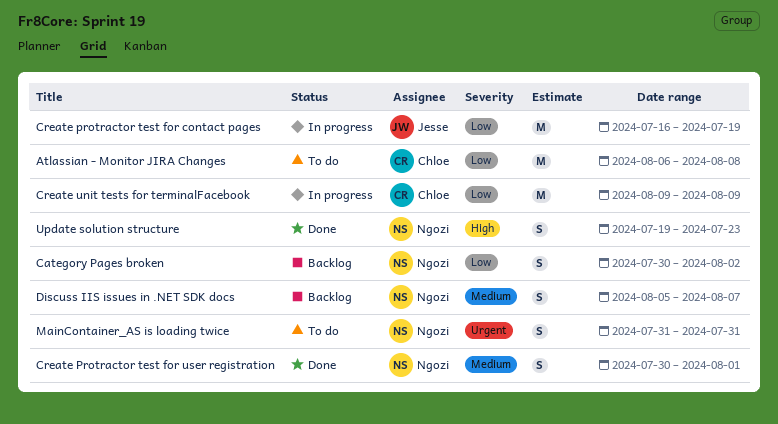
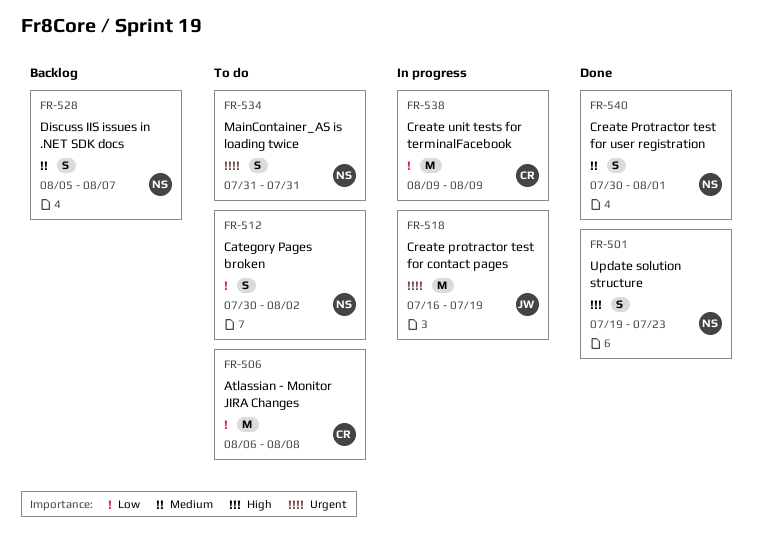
Category Pages broken, status: Backlog -> To do
Create protractor test for contact pages, priority: Low -> Urgent

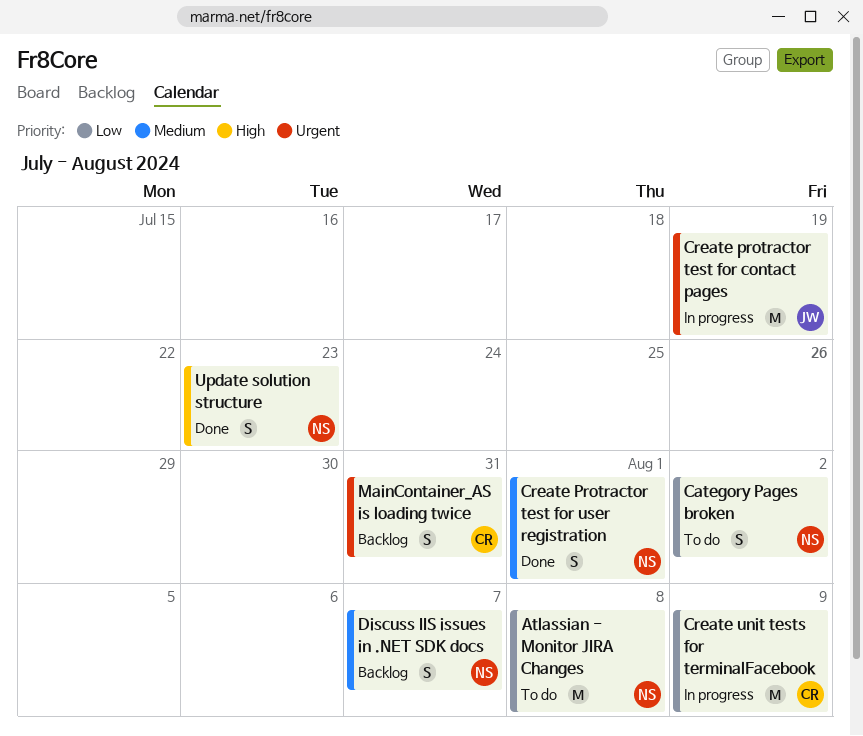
Atlassian - Monitor JIRA Changes, owner: CR -> NS
MainContainer_AS is loading twice, status: To do -> Backlog
MainContainer_AS is loading twice, owner: NS -> CR

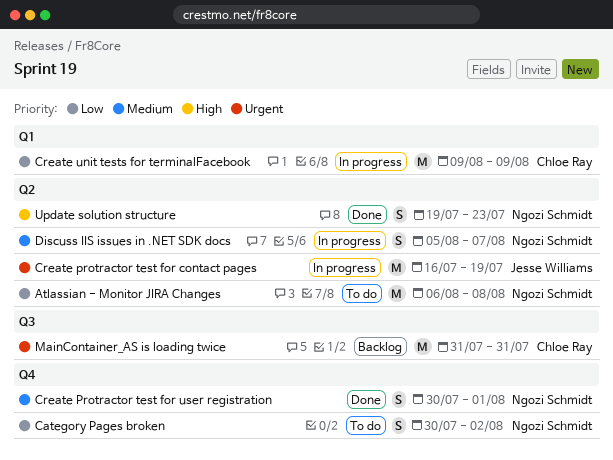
Discuss IIS issues in .NET SDK docs, status: Backlog -> In progress
MainContainer_AS is loading twice, estimate: S -> M

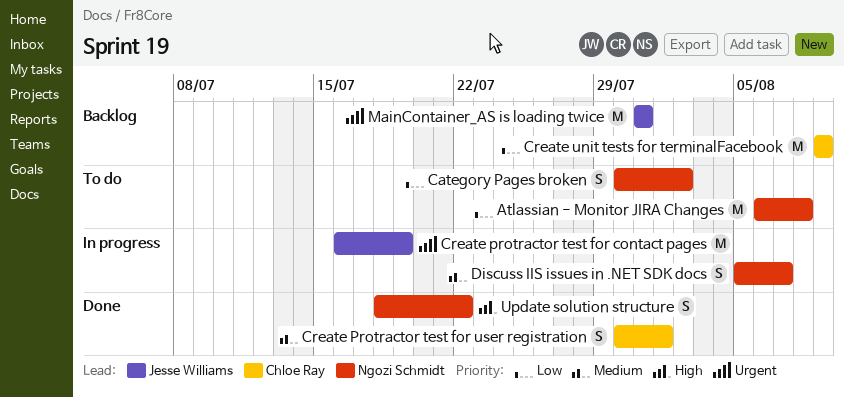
Create Protractor test for user registration, owner: Ngozi Schmidt -> Chloe Ray
Create unit tests for terminalFacebook, status: In progress -> Backlog
MainContainer_AS is loading twice, owner: Chloe Ray -> Jesse Williams
Update solution structure, start: Jul 19 -> Jul 18
Update solution structure, due: Jul 23 -> Jul 22

